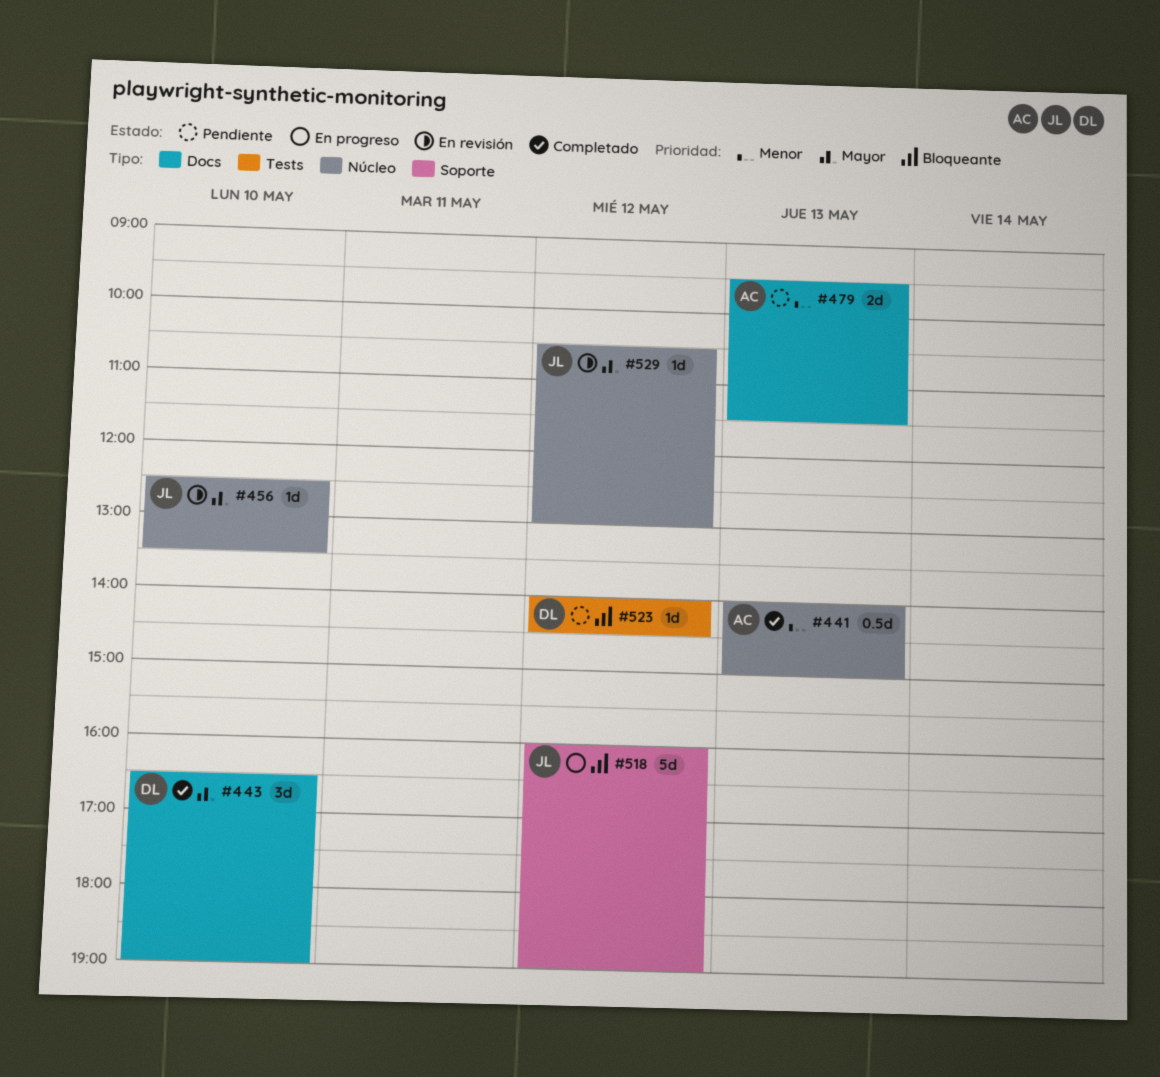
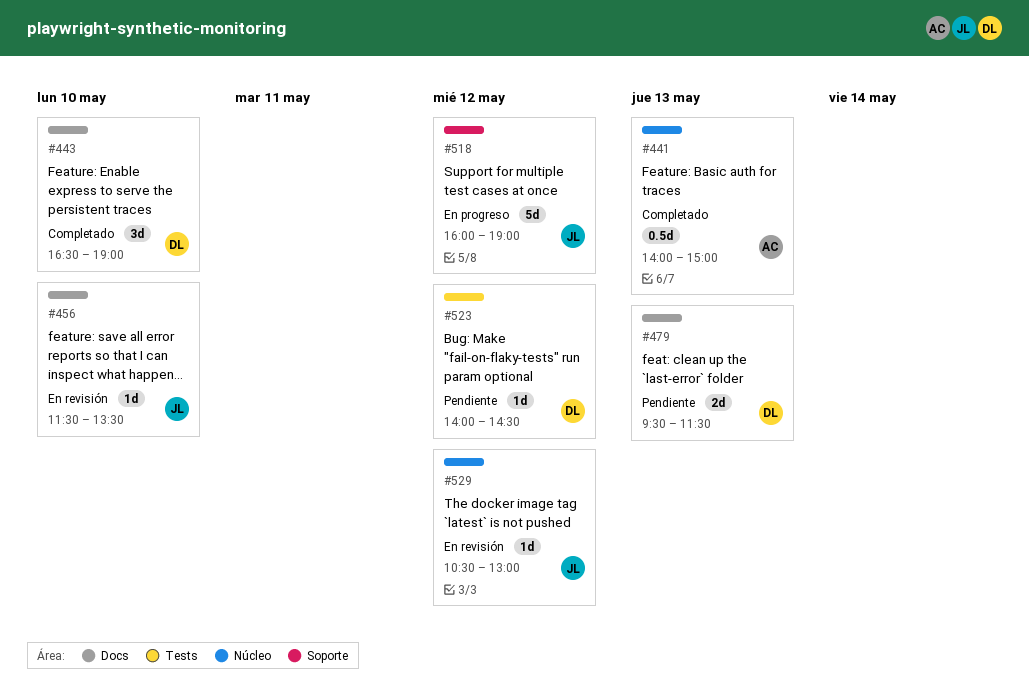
#456, label: Núcleo -> Docs
#456, begins: 12:30 -> 11:30
#479, owner: AC -> DL

